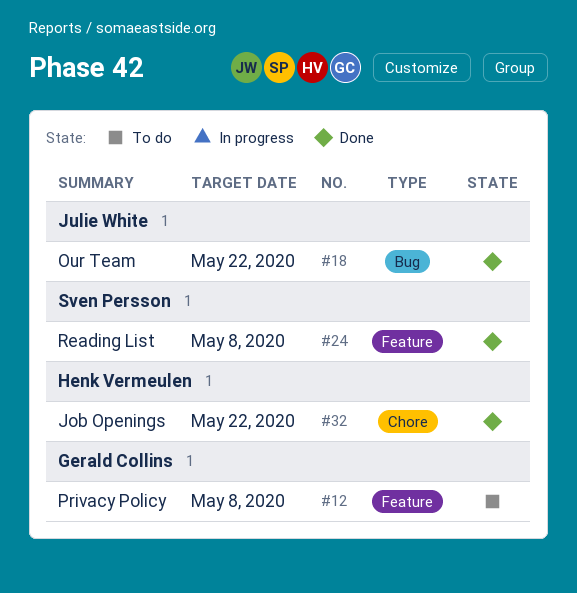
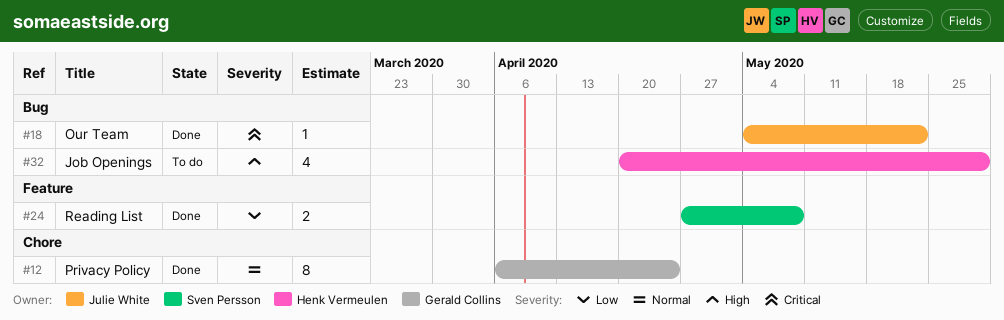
#12, status: To do -> Done
#12, label: Feature -> Chore
#12, due: May 8 -> Apr 24
#32, status: Done -> To do
#32, label: Chore -> Bug
#32, due: May 22 -> May 29

